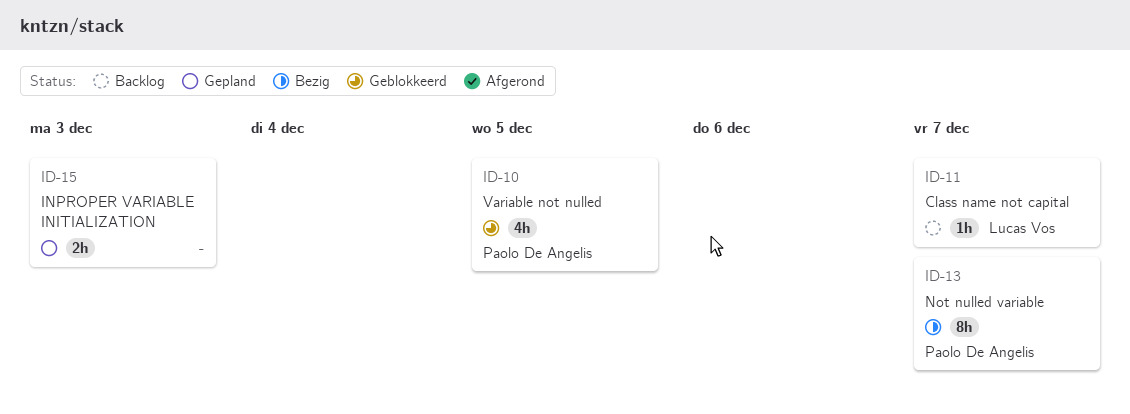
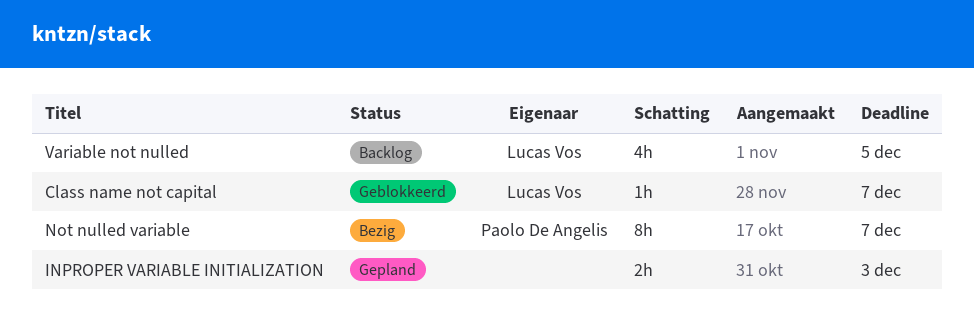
Class name not capital, status: Backlog -> Geblokkeerd
Variable not nulled, status: Geblokkeerd -> Backlog
Variable not nulled, owner: Paolo De Angelis -> Lucas Vos

